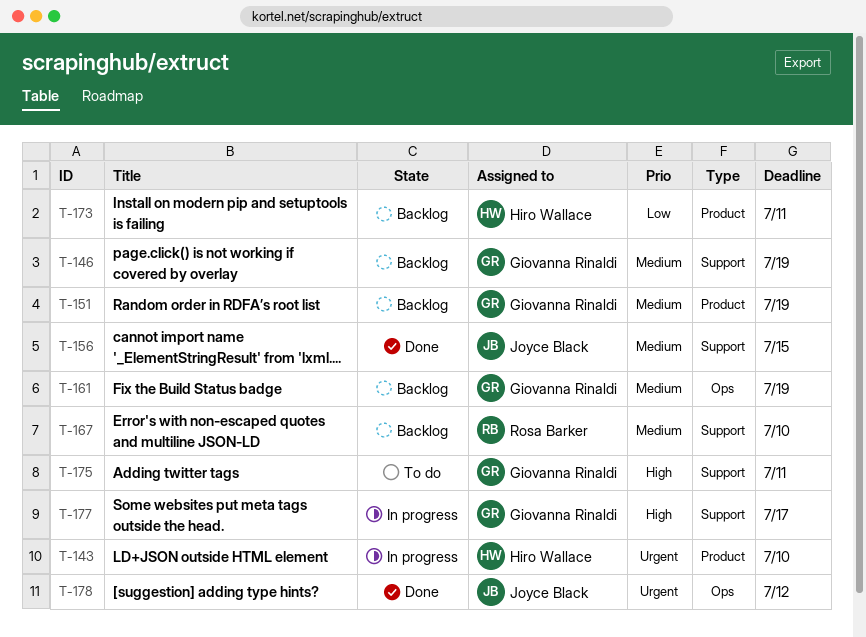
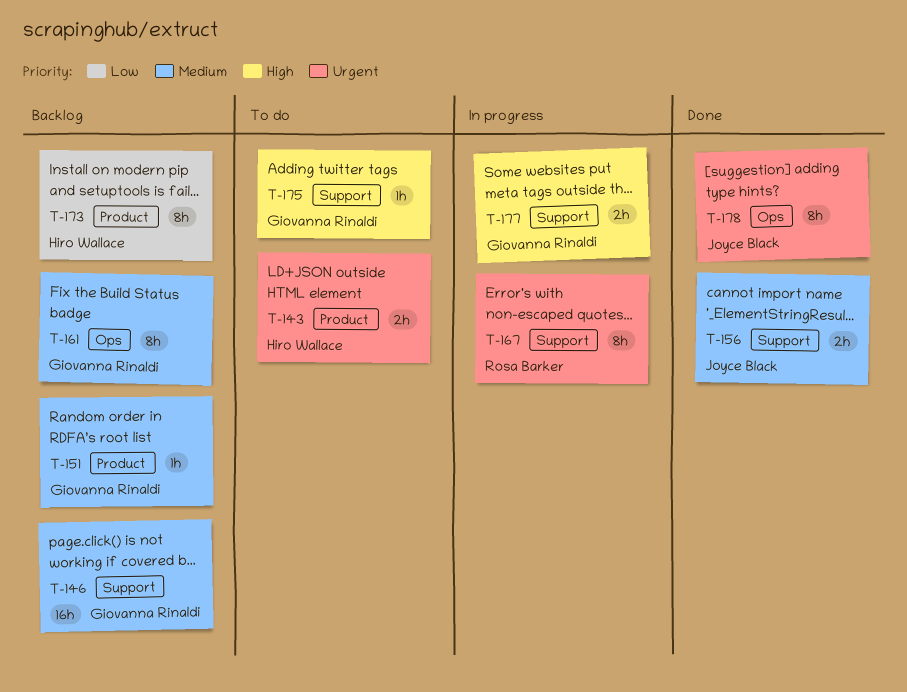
T-143, status: In progress -> To do
T-167, status: Backlog -> In progress
T-167, priority: Medium -> Urgent

